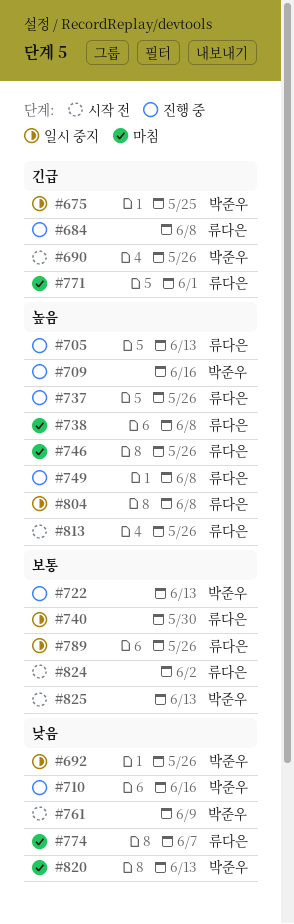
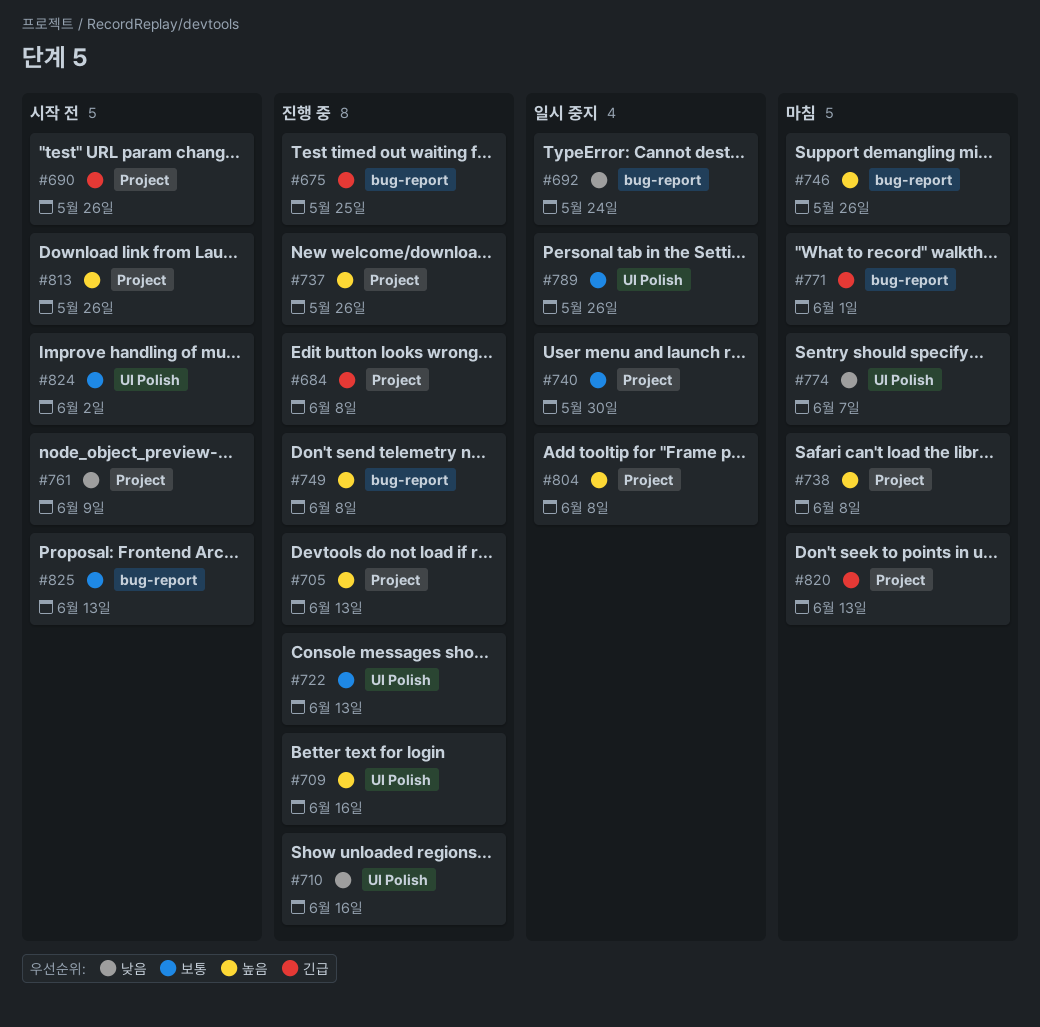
#675, status: 일시 중지 -> 진행 중
#692, due: May 26 -> May 24
#820, priority: 낮음 -> 긴급

